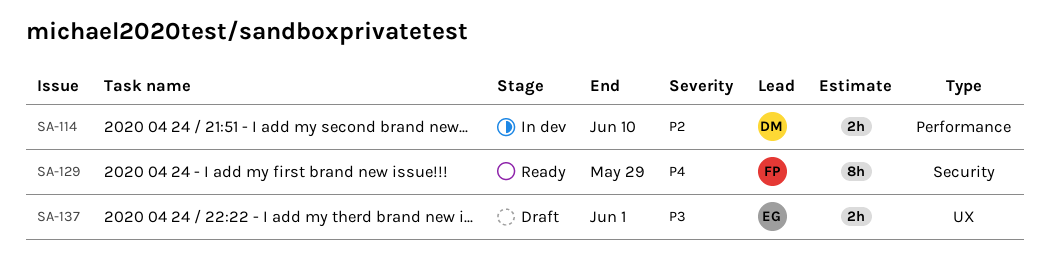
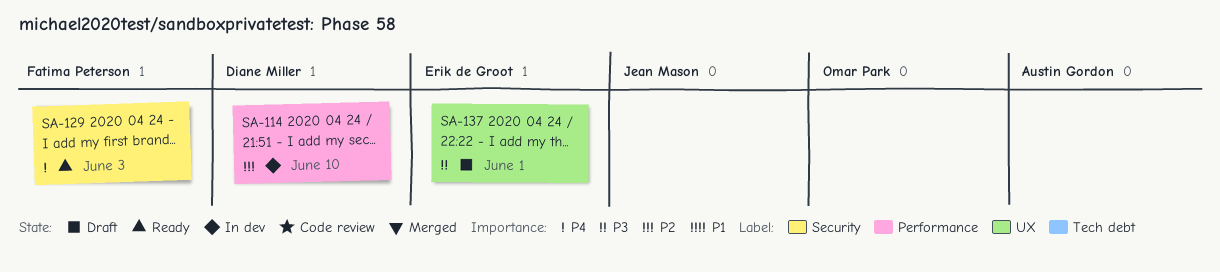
SA-129, due: May 29 -> Jun 3

